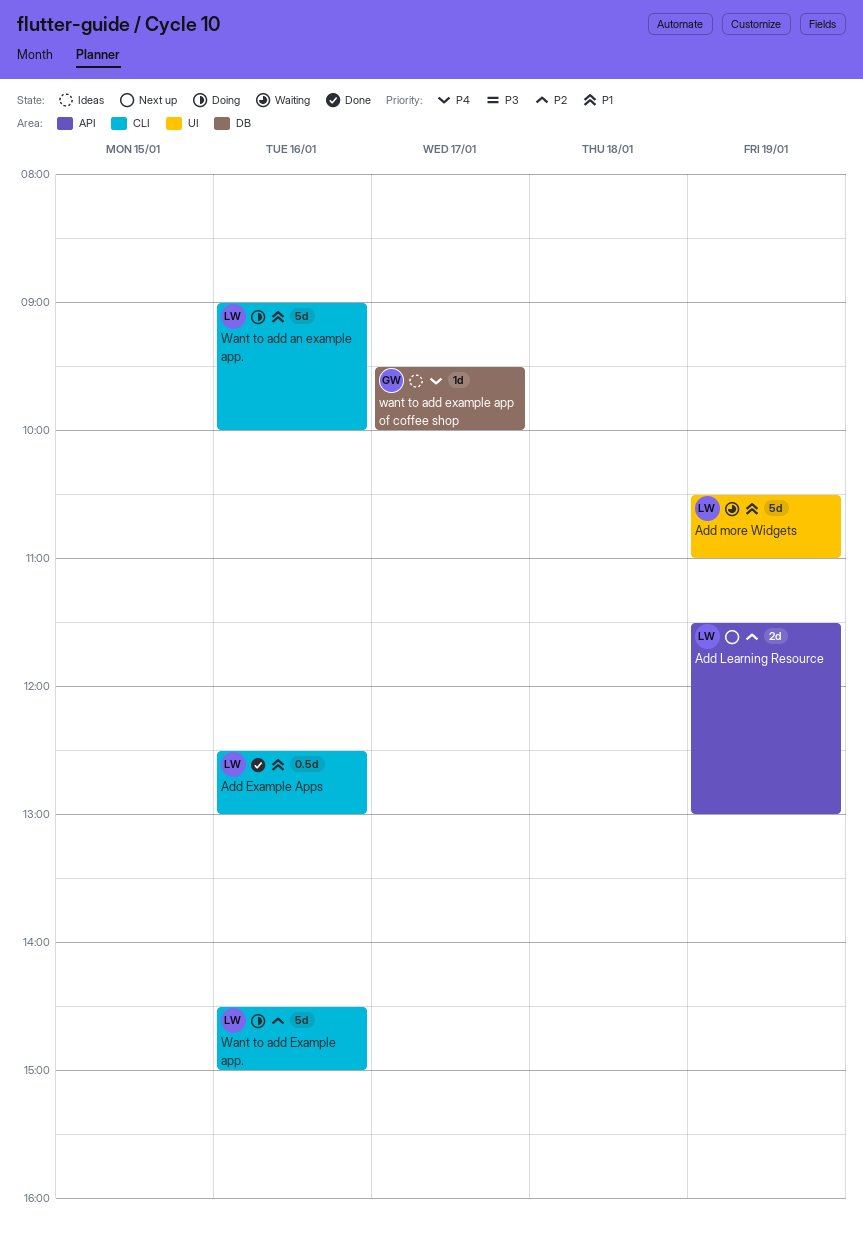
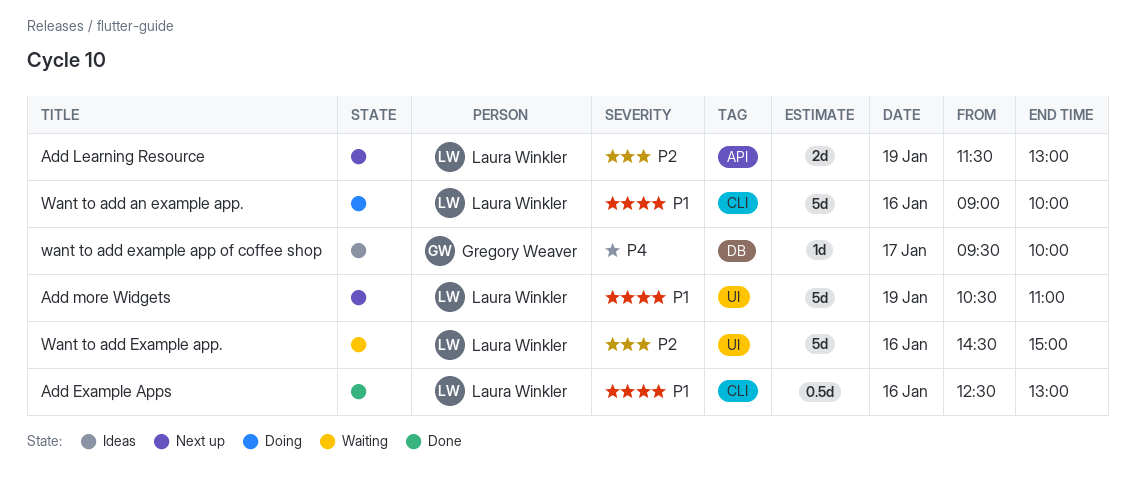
Add more Widgets, status: Waiting -> Next up
Want to add Example app., status: Doing -> Waiting
Want to add Example app., label: CLI -> UI

